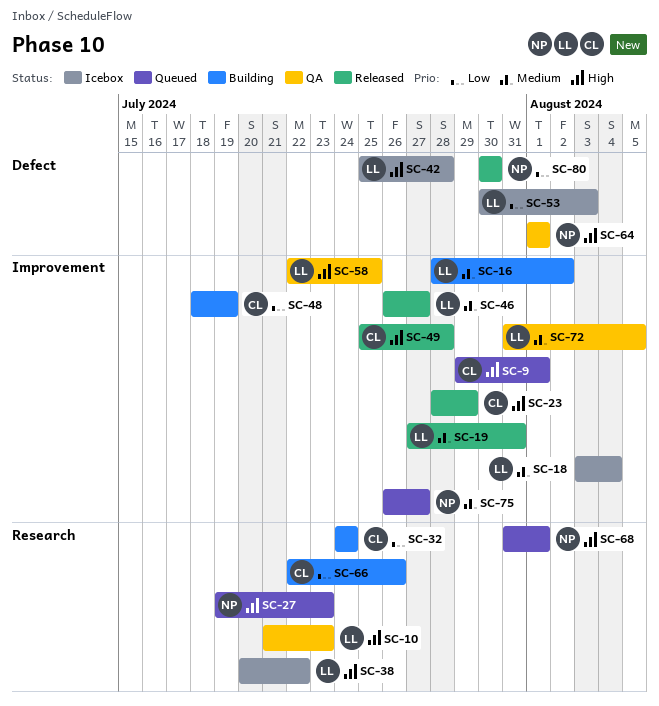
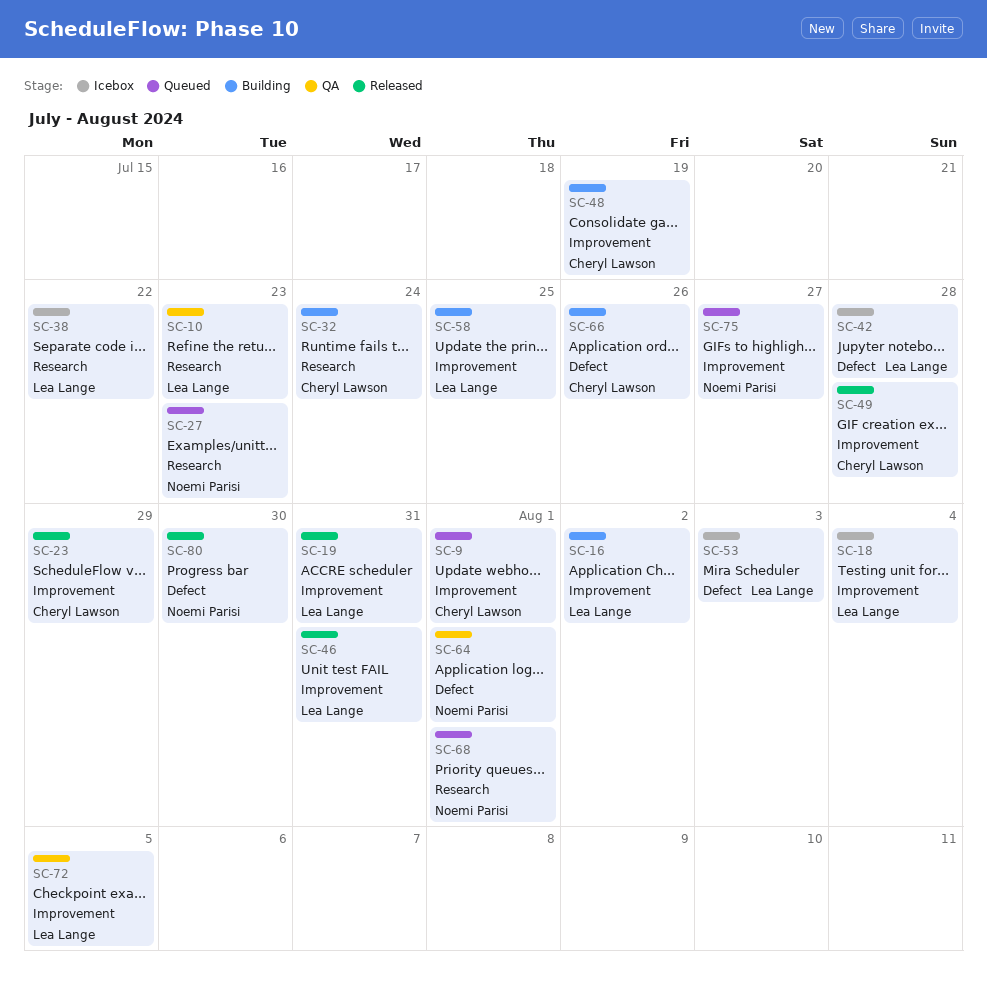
SC-46, due: Jul 27 -> Jul 31
SC-58, status: QA -> Building
SC-66, label: Research -> Defect

